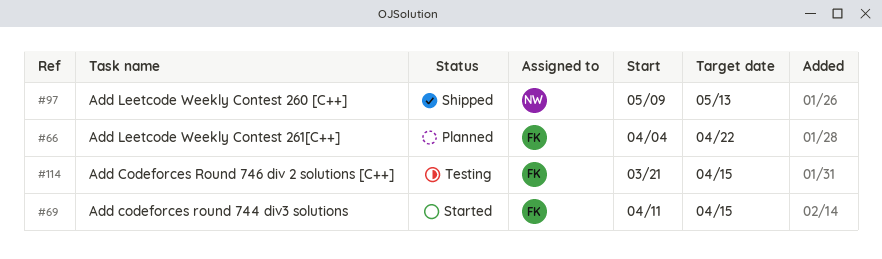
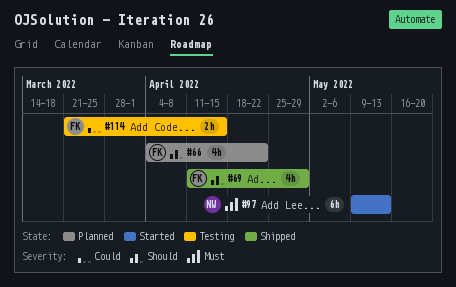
#69, status: Started -> Shipped
#69, due: Apr 15 -> Apr 29
#97, status: Shipped -> Started

